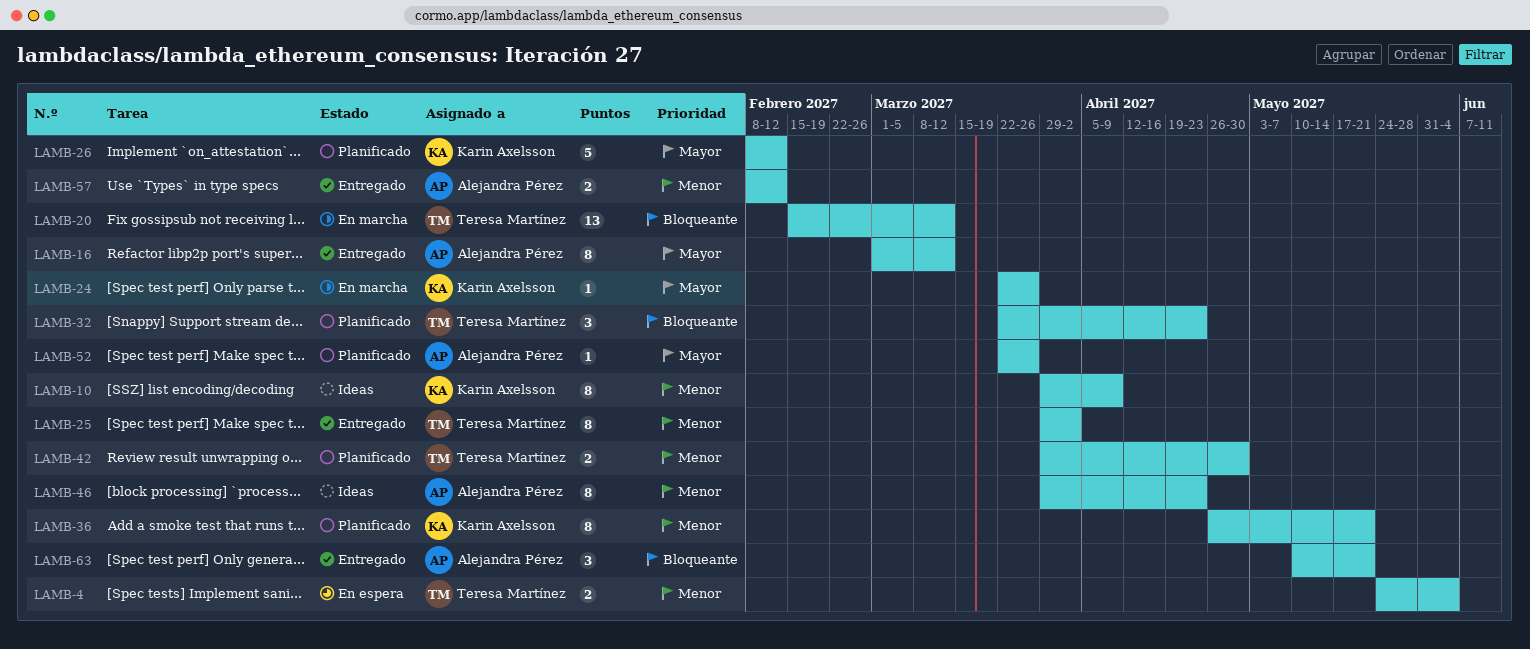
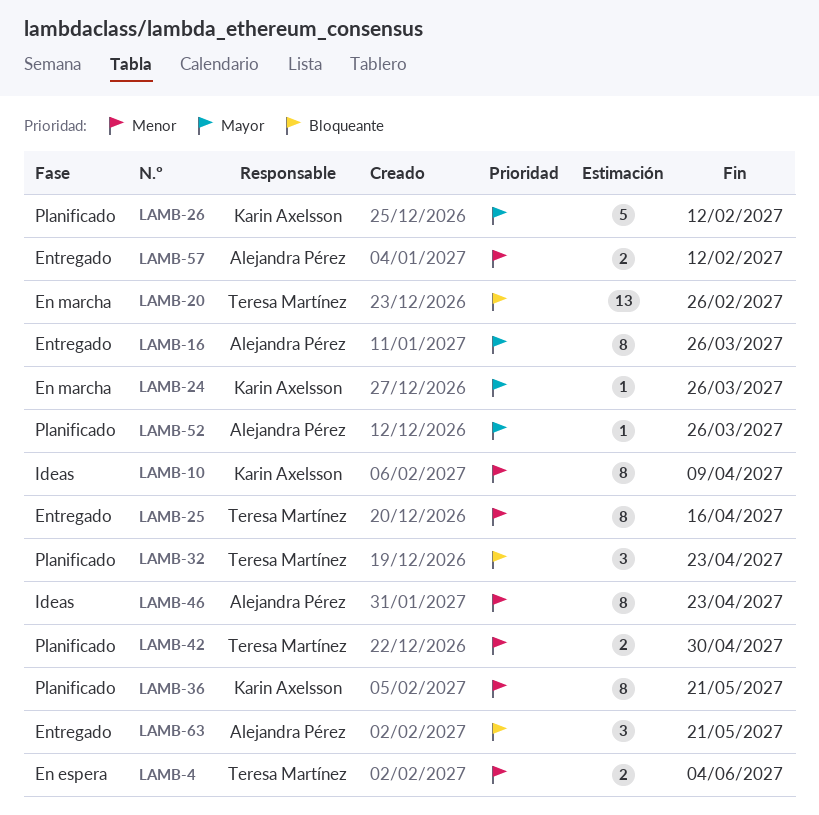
LAMB-16, due: Mar 12 -> Mar 26
LAMB-20, due: Mar 12 -> Feb 26
LAMB-25, due: Apr 2 -> Apr 16

